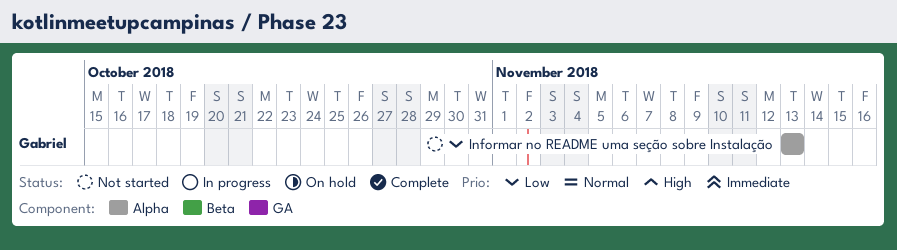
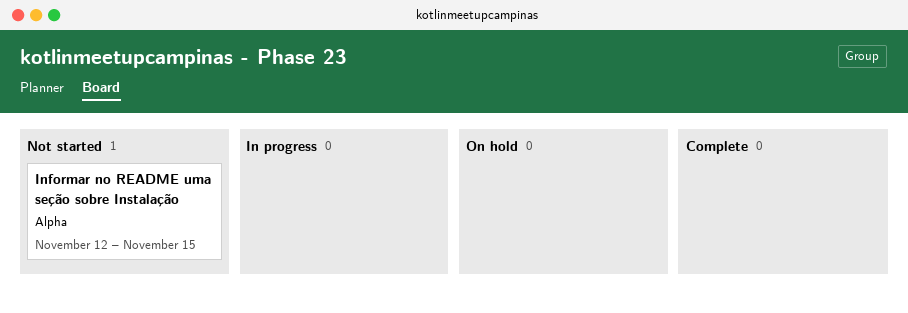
Informar no README uma seção sobre Instalação, start: Nov 13 -> Nov 12
Informar no README uma seção sobre Instalação, due: Nov 13 -> Nov 15

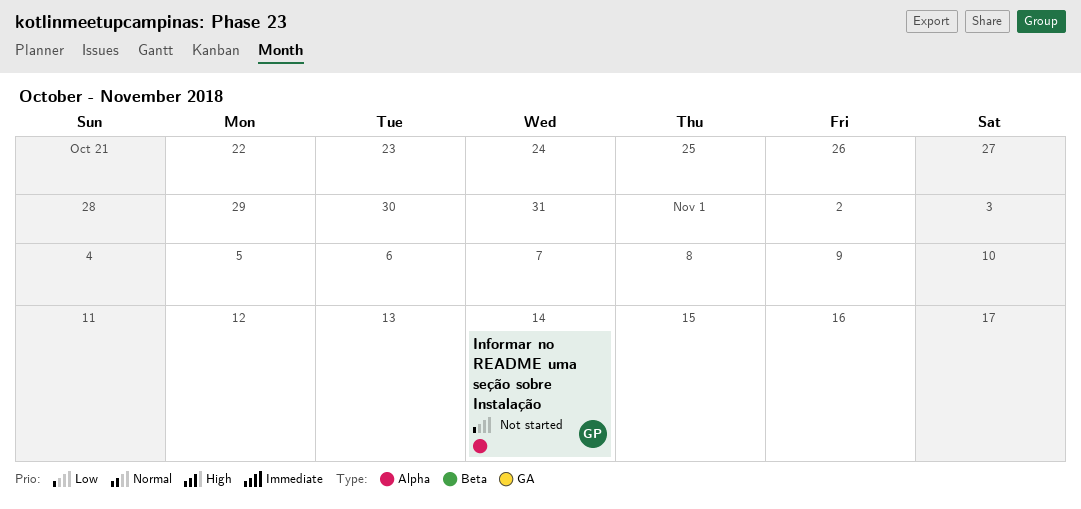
Informar no README uma seção sobre Instalação, due: Nov 15 -> Nov 14

